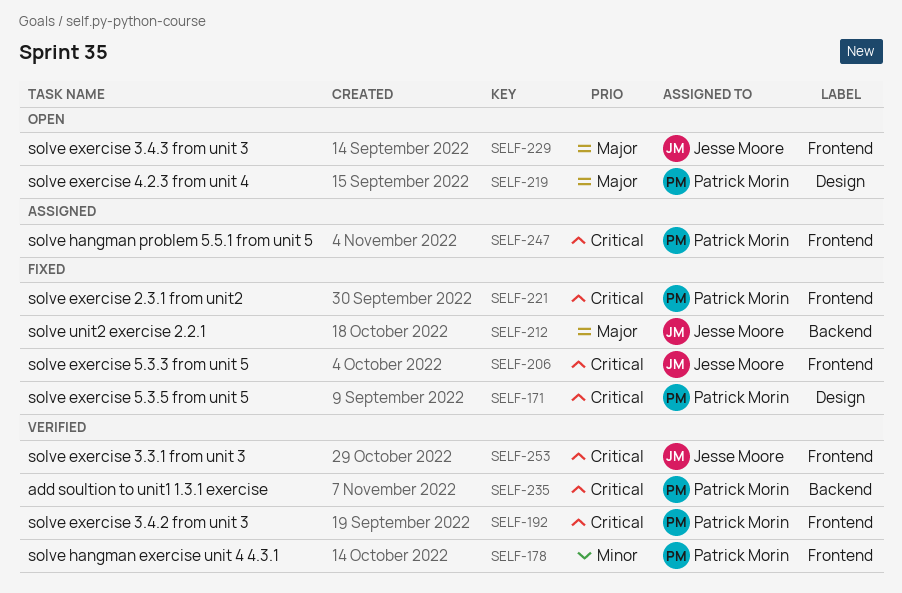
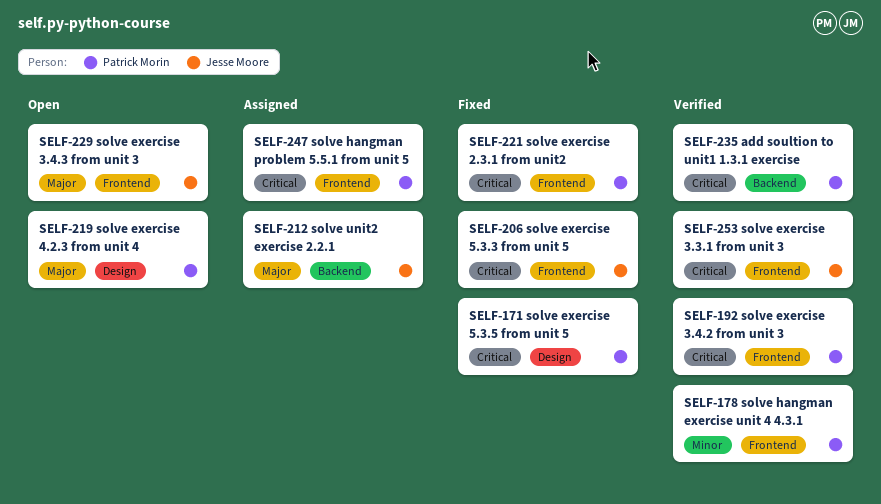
SELF-212, status: Fixed -> Assigned

